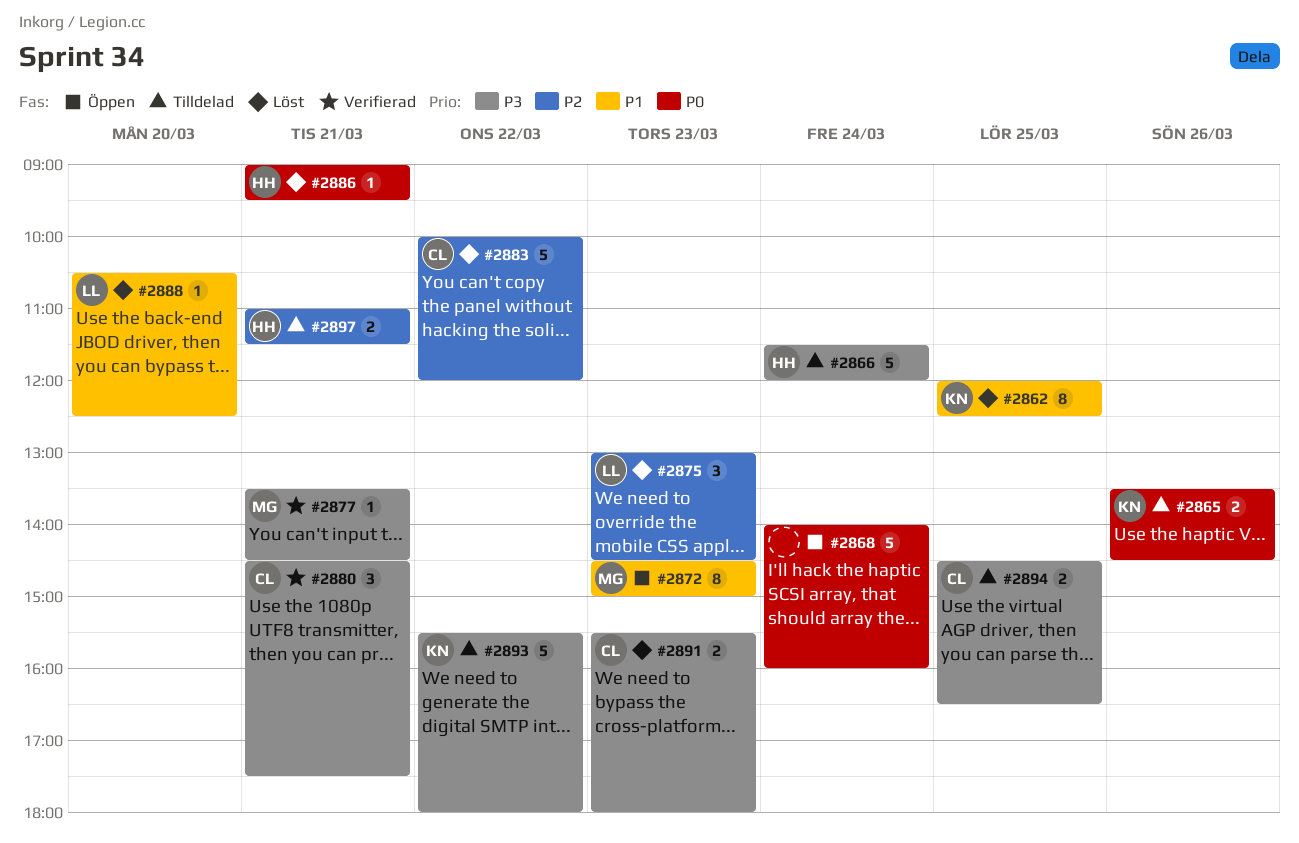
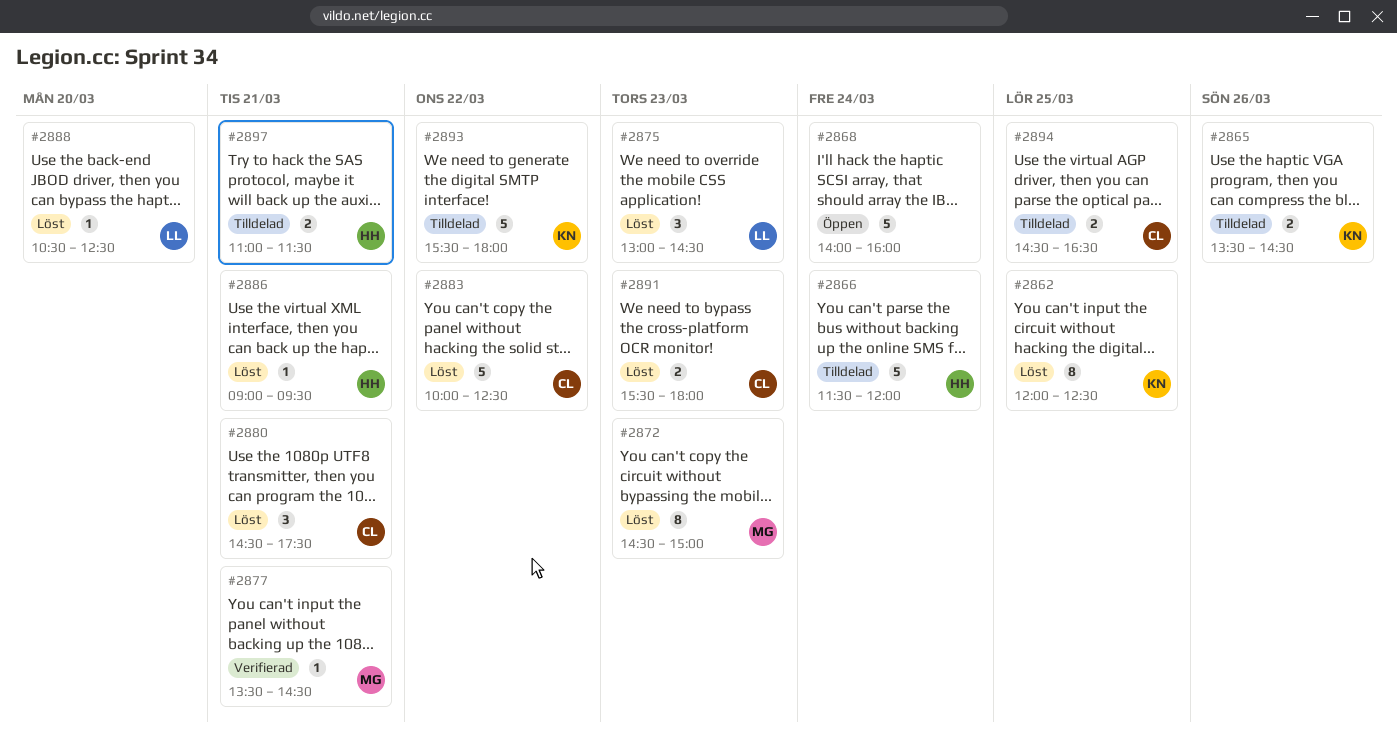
#2872, status: Öppen -> Löst
#2880, status: Verifierad -> Löst
#2883, ends: 12:00 -> 12:30

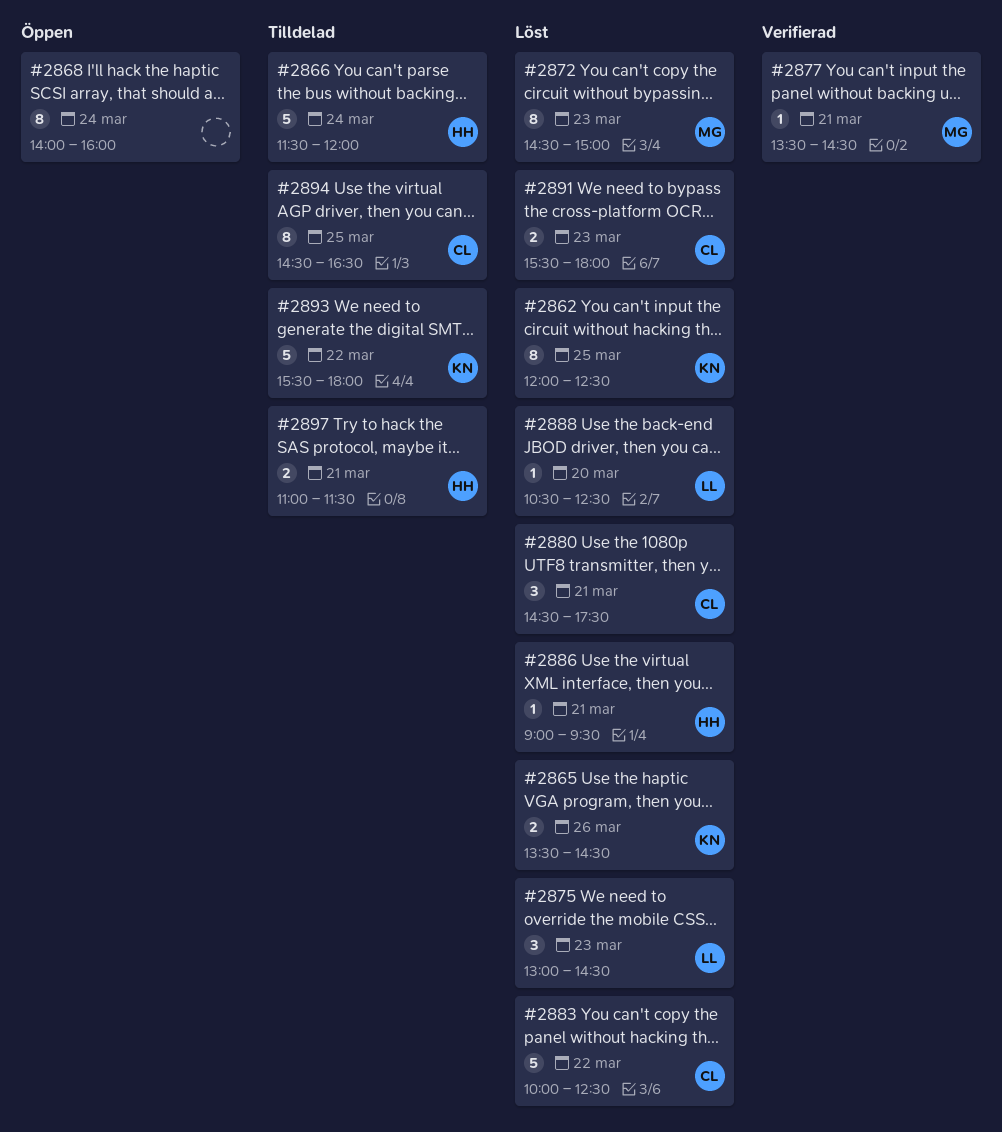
#2865, status: Tilldelad -> Löst
#2868, estimate: 5 -> 8
#2894, estimate: 2 -> 8

